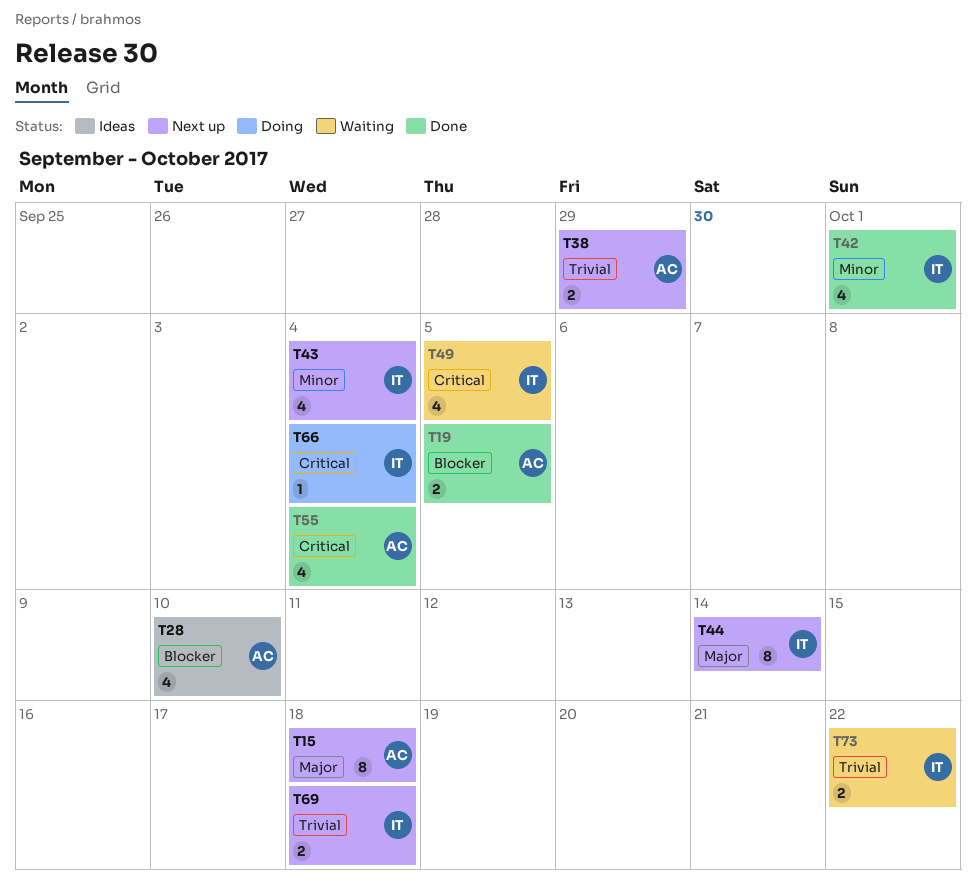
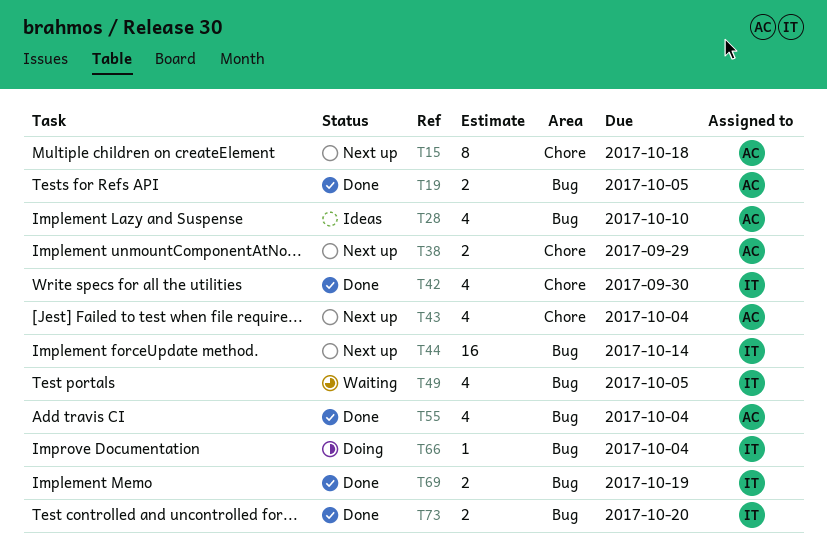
T42, due: Oct 1 -> Sep 30
T43, owner: IT -> AC
T44, estimate: 8 -> 16
T69, status: Next up -> Done
T69, due: Oct 18 -> Oct 19
T73, status: Waiting -> Done
T73, due: Oct 22 -> Oct 20

